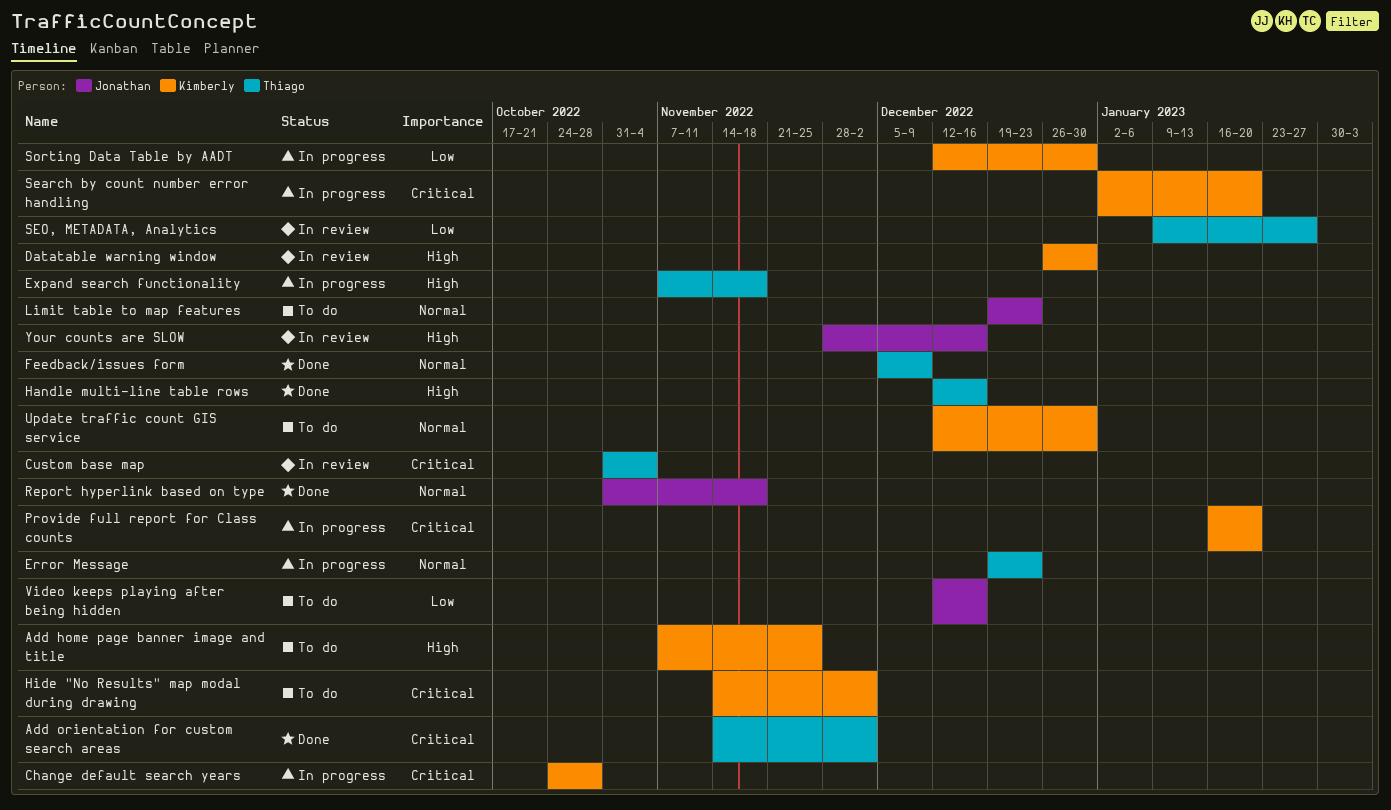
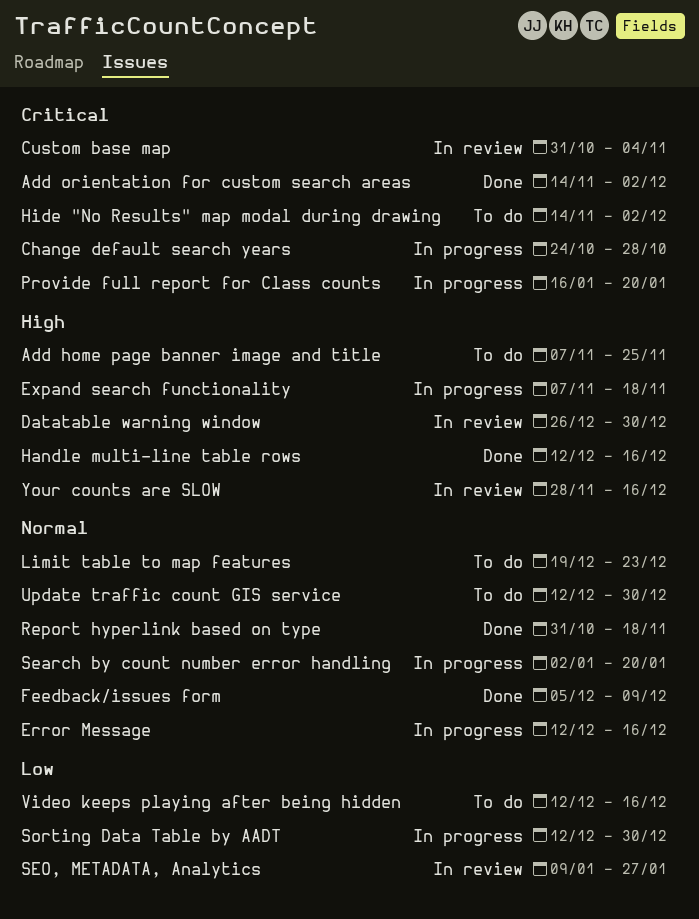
Error Message, start: Dec 19 -> Dec 12
Error Message, due: Dec 23 -> Dec 16
Search by count number error handling, priority: Critical -> Normal

